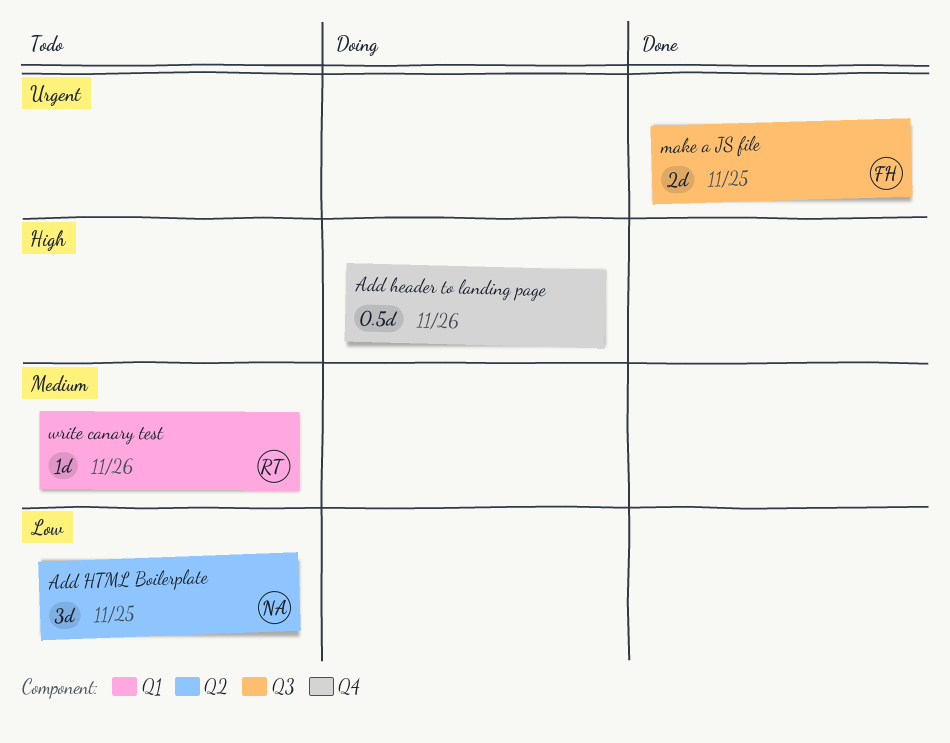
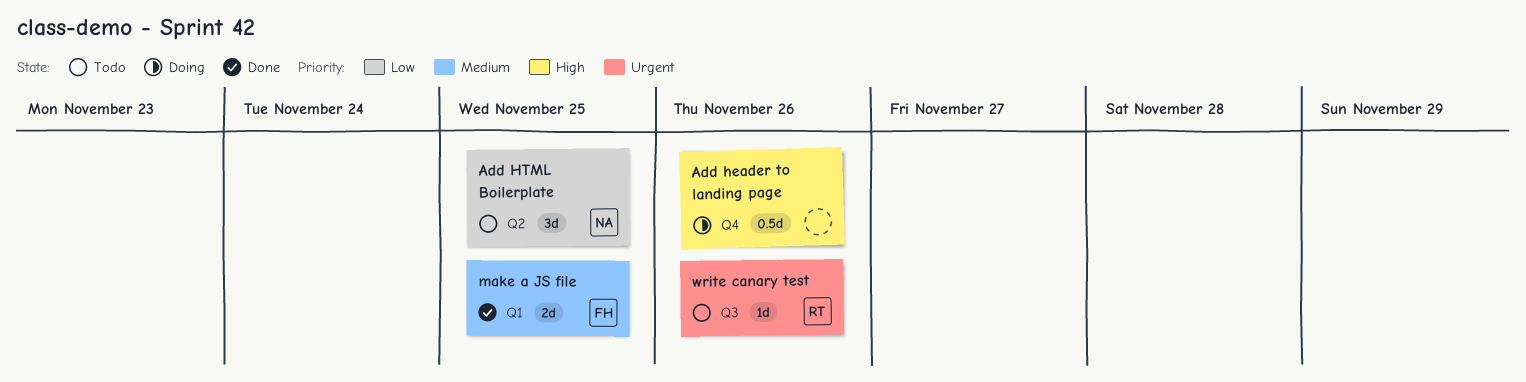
make a JS file, priority: Urgent -> Medium
make a JS file, label: Q3 -> Q1
write canary test, priority: Medium -> Urgent
write canary test, label: Q1 -> Q3

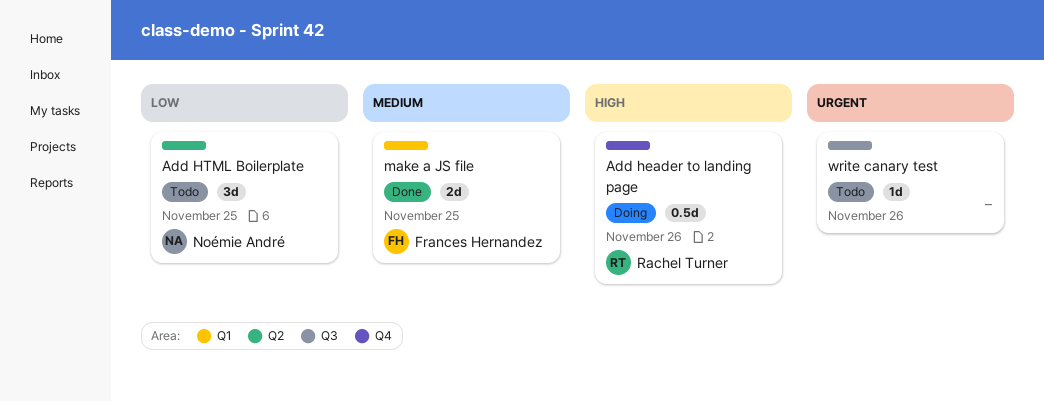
Add header to landing page, owner: none -> Rachel Turner
write canary test, owner: Rachel Turner -> none

